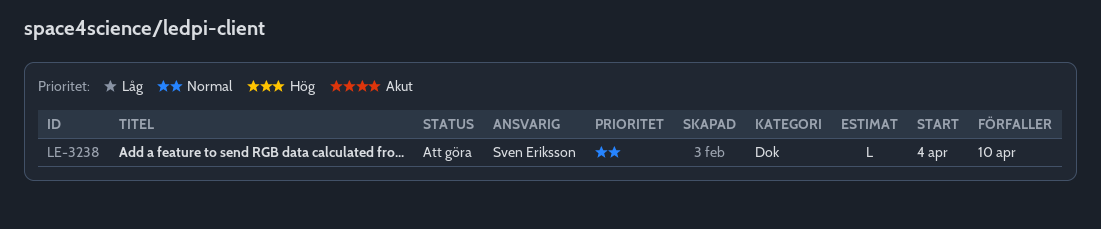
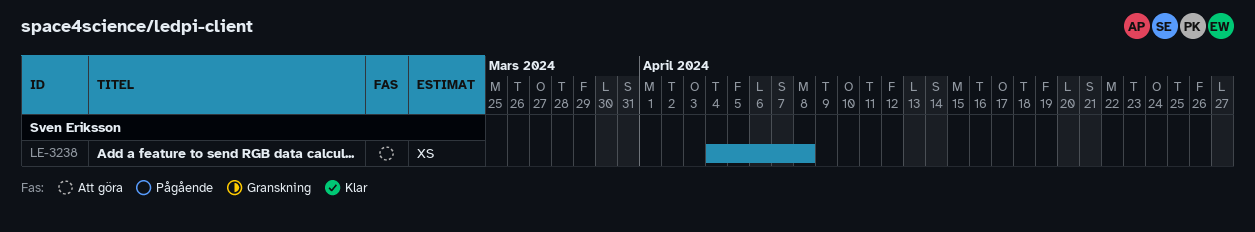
LE-3238, estimate: L -> XS
LE-3238, due: Apr 10 -> Apr 8

